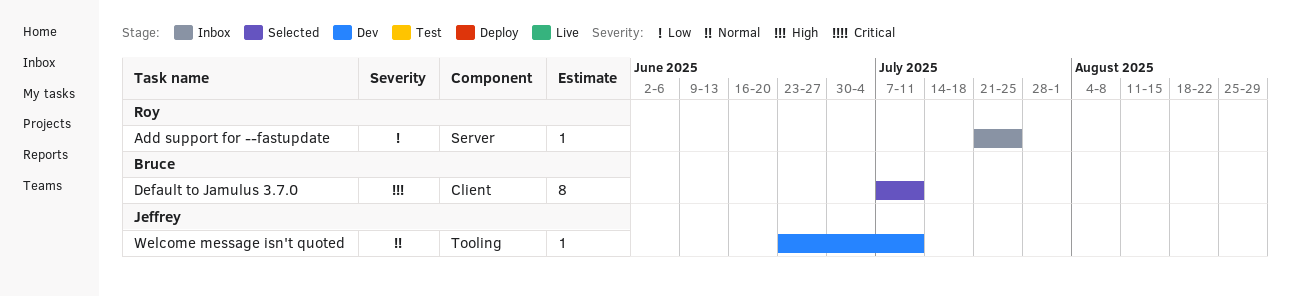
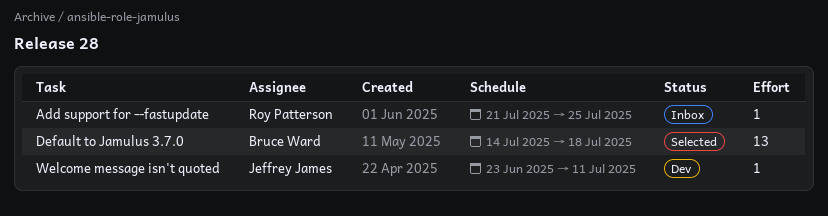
Default to Jamulus 3.7.0, estimate: 8 -> 13
Default to Jamulus 3.7.0, start: Jul 7 -> Jul 14
Default to Jamulus 3.7.0, due: Jul 11 -> Jul 18

